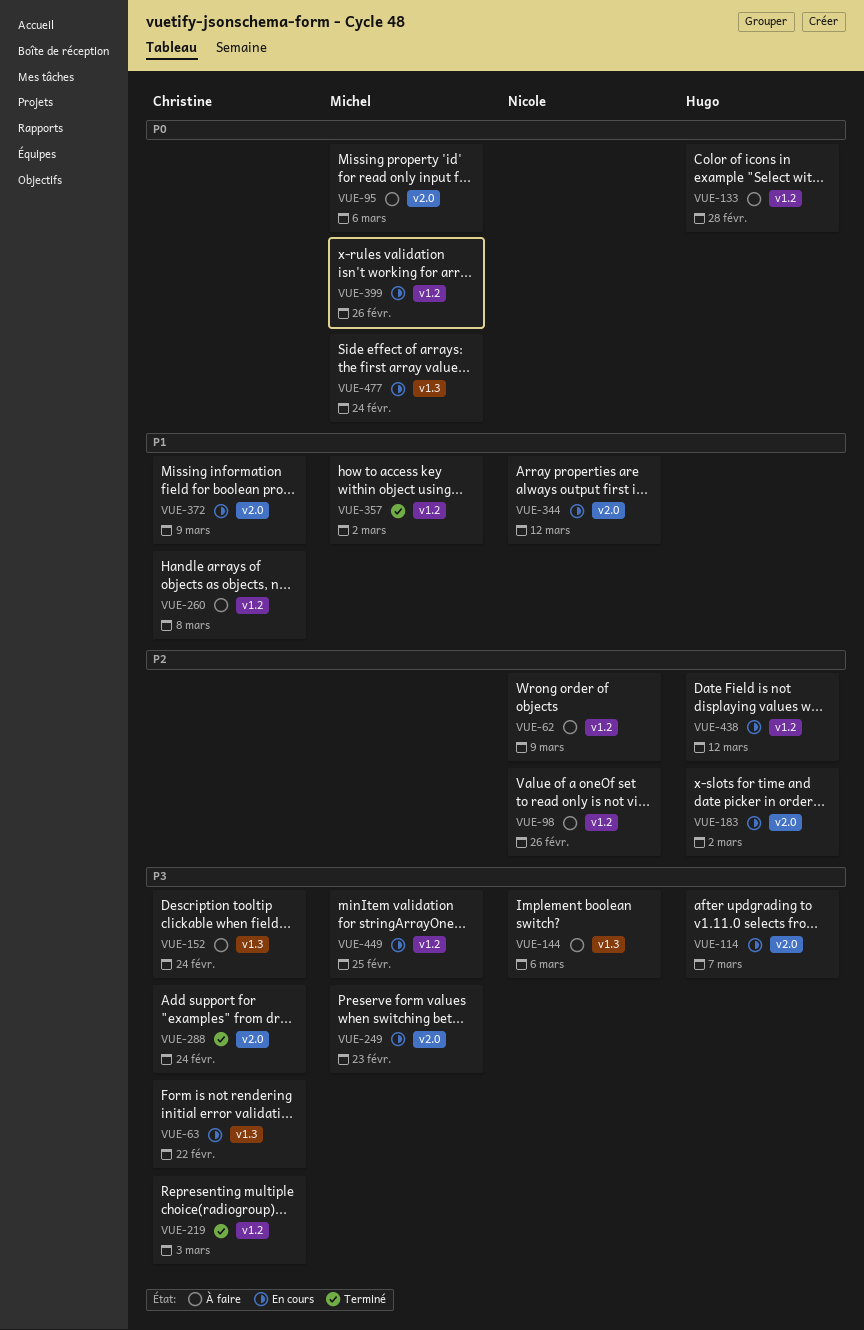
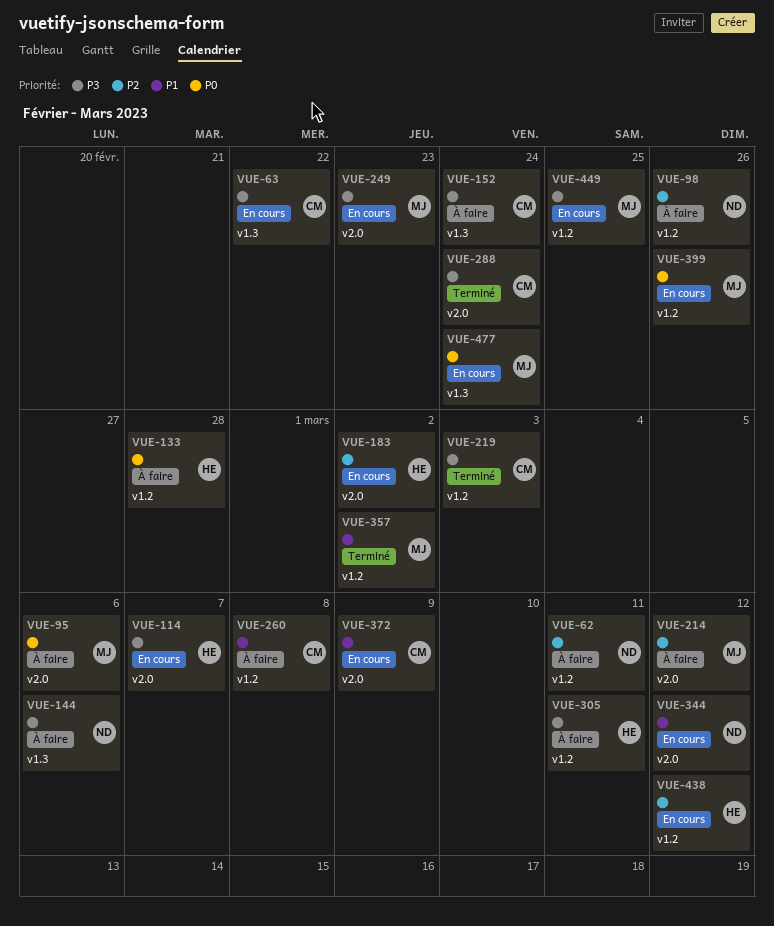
VUE-62, due: Mar 9 -> Mar 11
VUE-214: none -> present
VUE-305: none -> present

